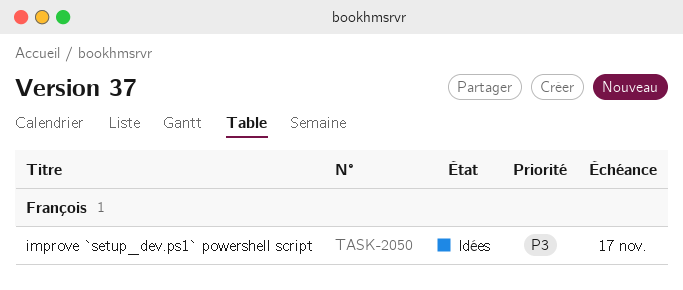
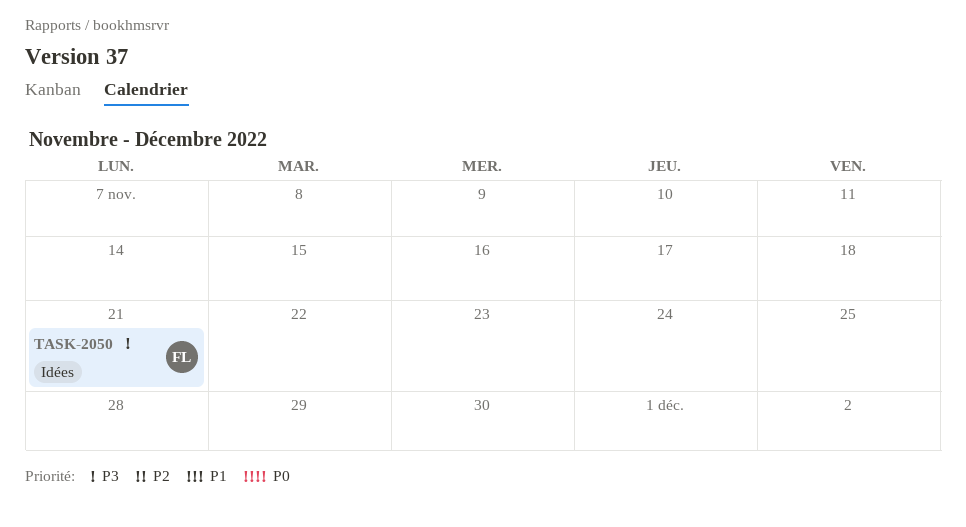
TASK-2050, due: Nov 17 -> Nov 21

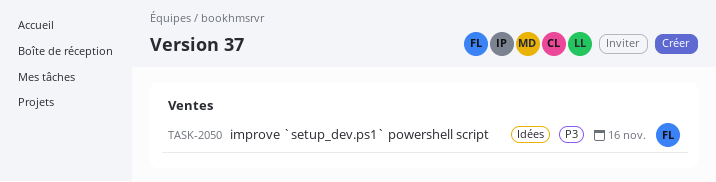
TASK-2050, due: Nov 21 -> Nov 16

